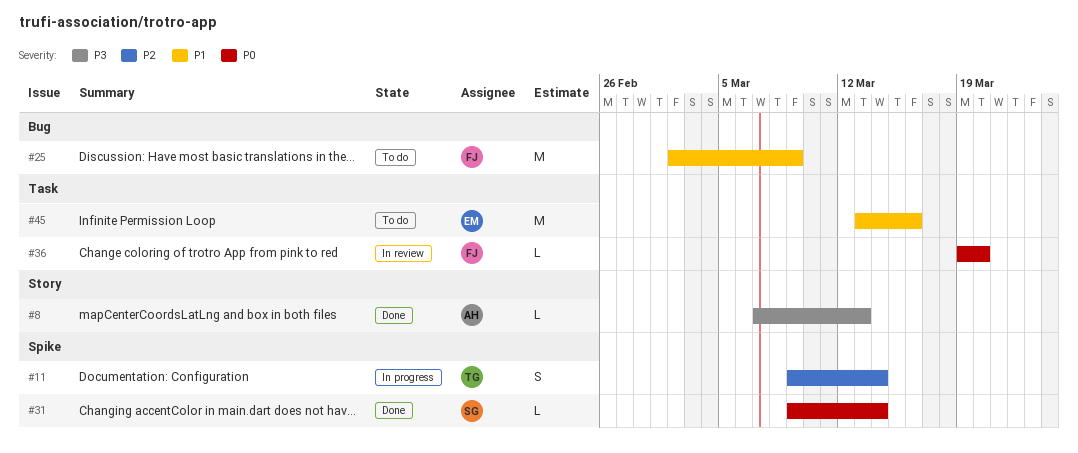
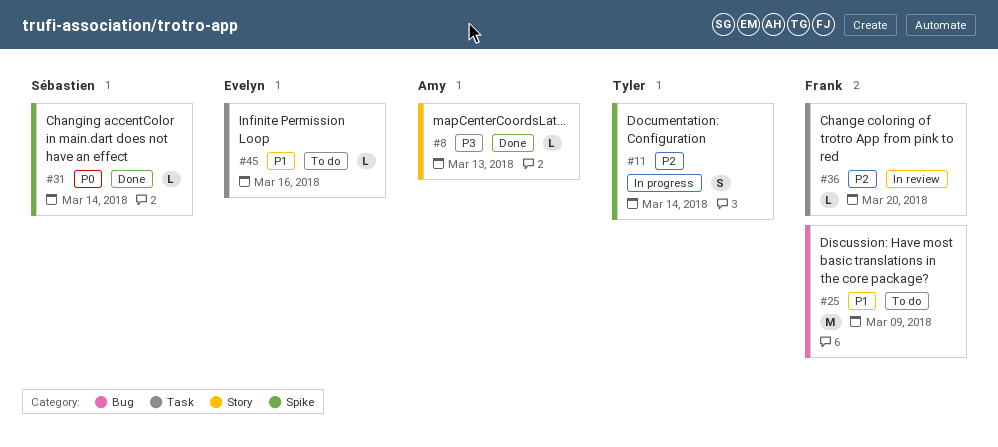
#36, priority: P0 -> P2
#45, estimate: M -> L

